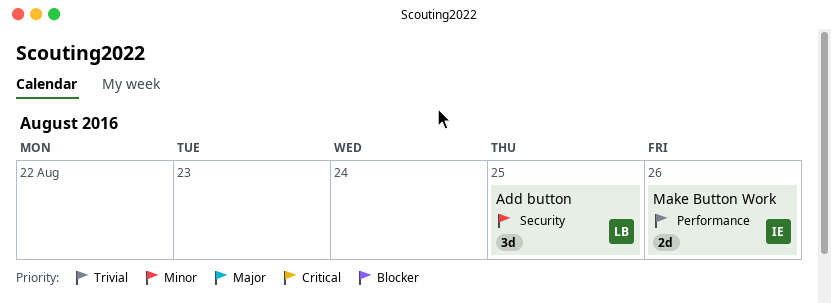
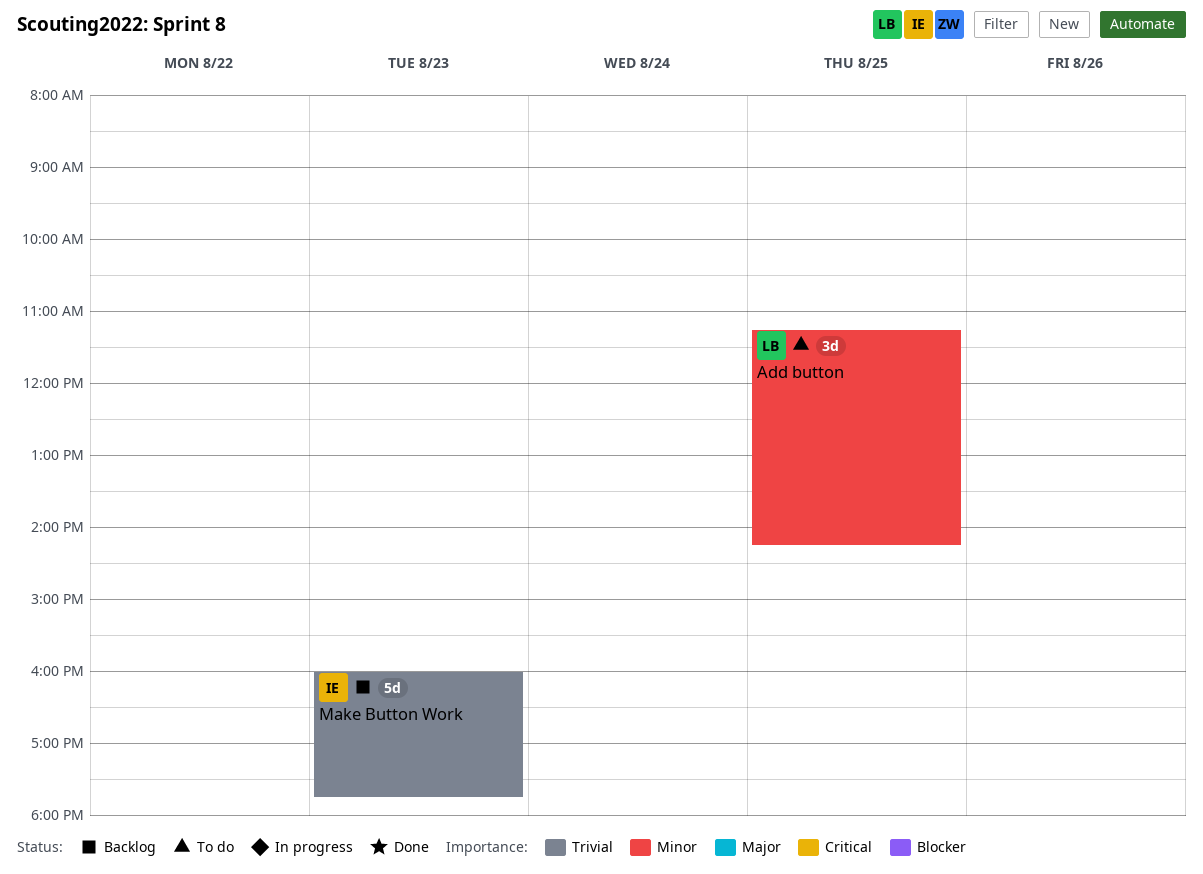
Make Button Work, estimate: 2d -> 5d
Make Button Work, day: Aug 26 -> Aug 23

